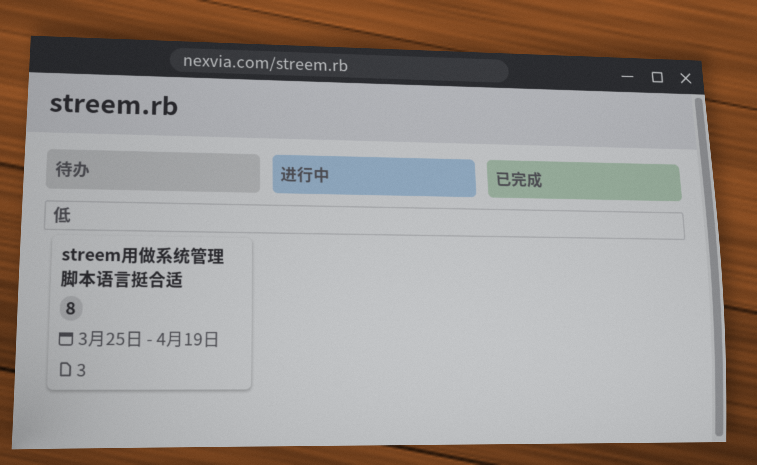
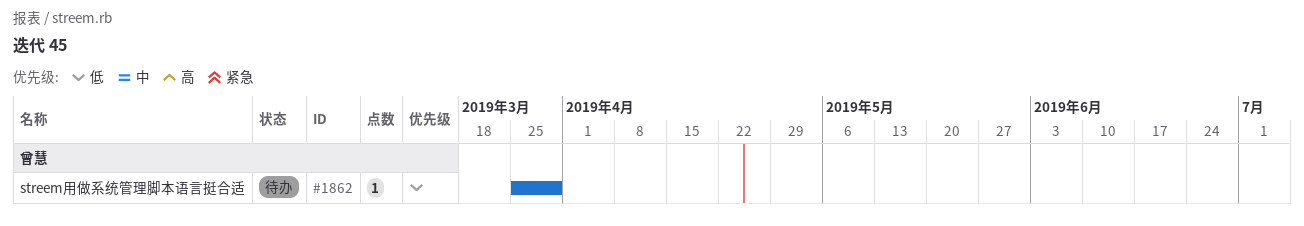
streem用做系统管理脚本语言挺合适, estimate: 8 -> 1
streem用做系统管理脚本语言挺合适, due: Apr 19 -> Mar 29

